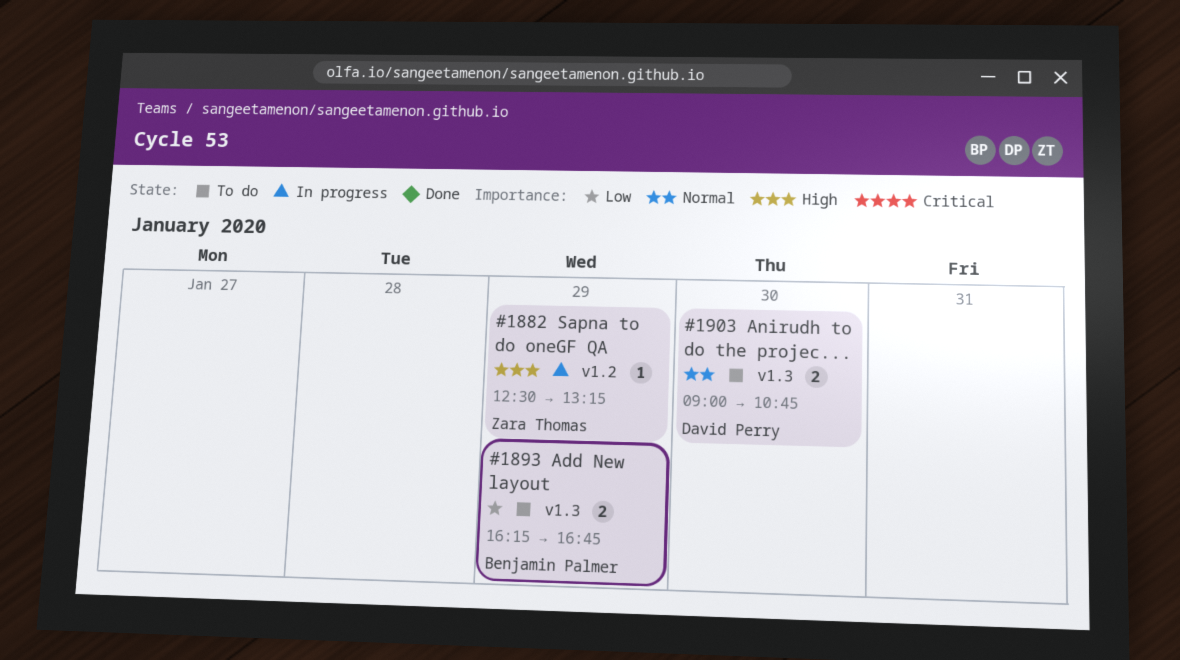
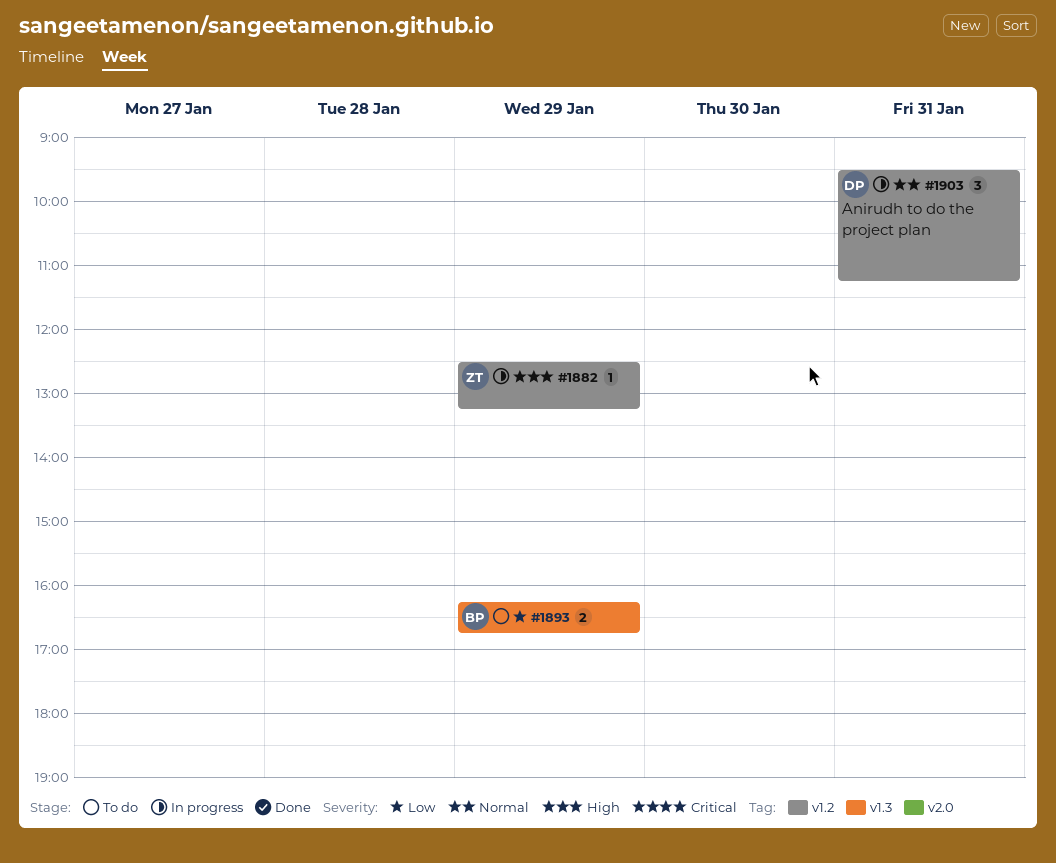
#1903, status: To do -> In progress
#1903, label: v1.3 -> v1.2
#1903, estimate: 2 -> 3
#1903, day: Jan 30 -> Jan 31
#1903, begins: 09:00 -> 09:30
#1903, ends: 10:45 -> 11:15

